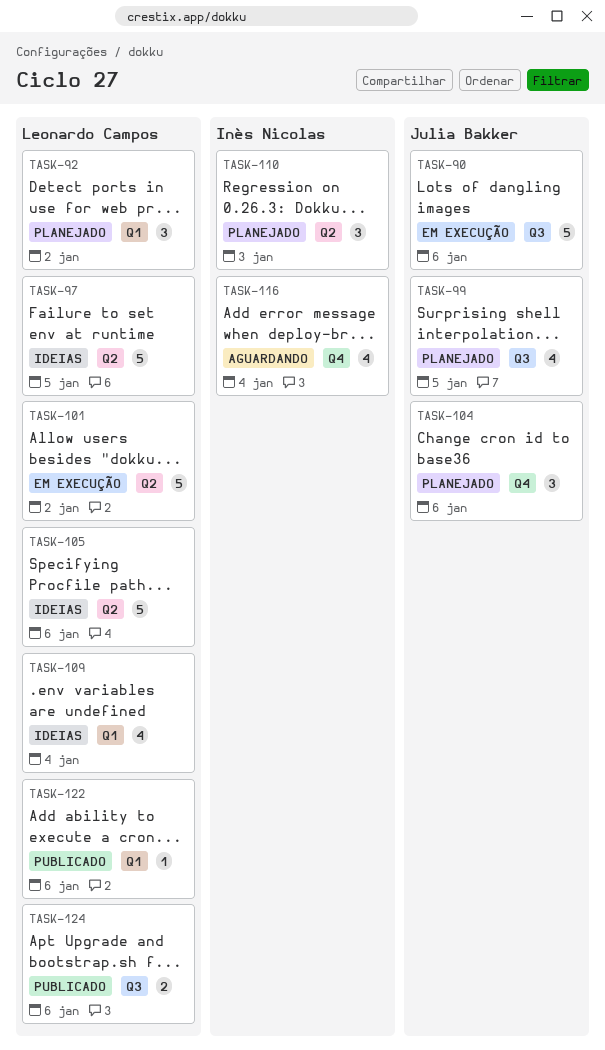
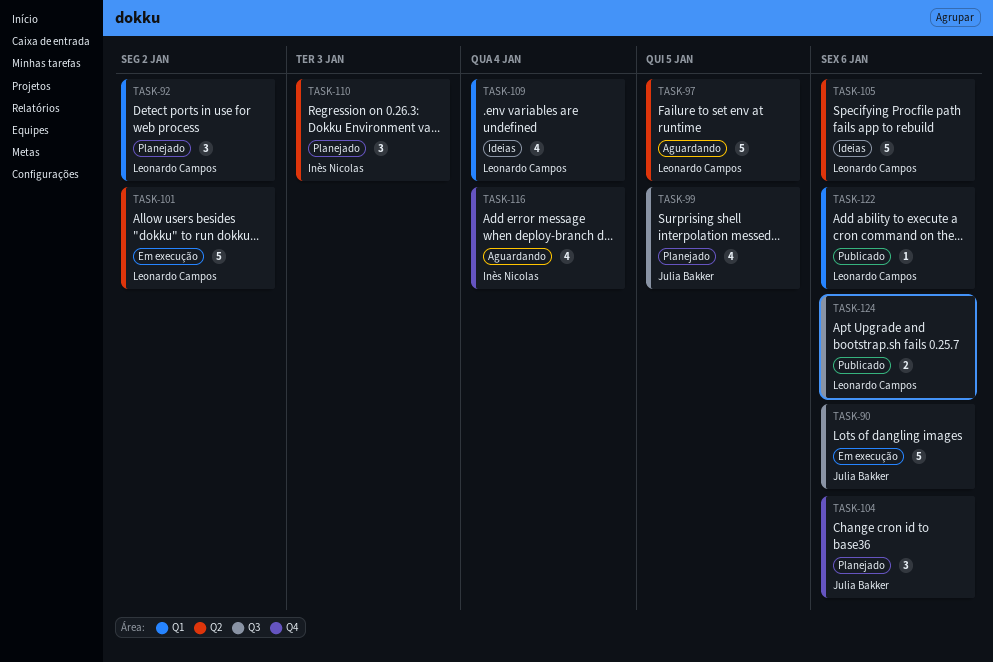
TASK-97, status: Ideias -> Aguardando

